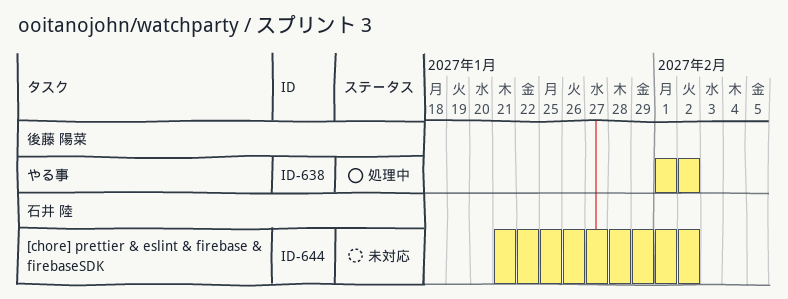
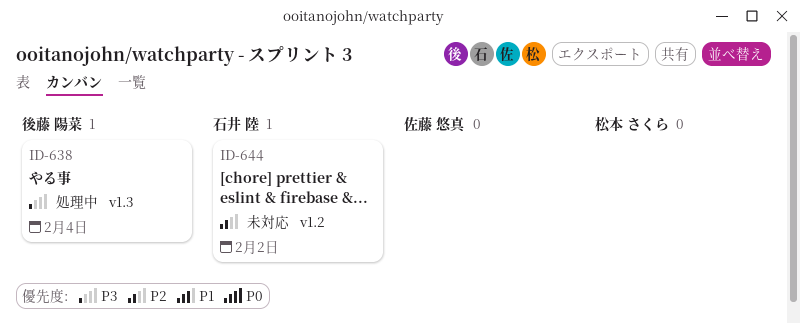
ID-638, due: Feb 2 -> Feb 4

